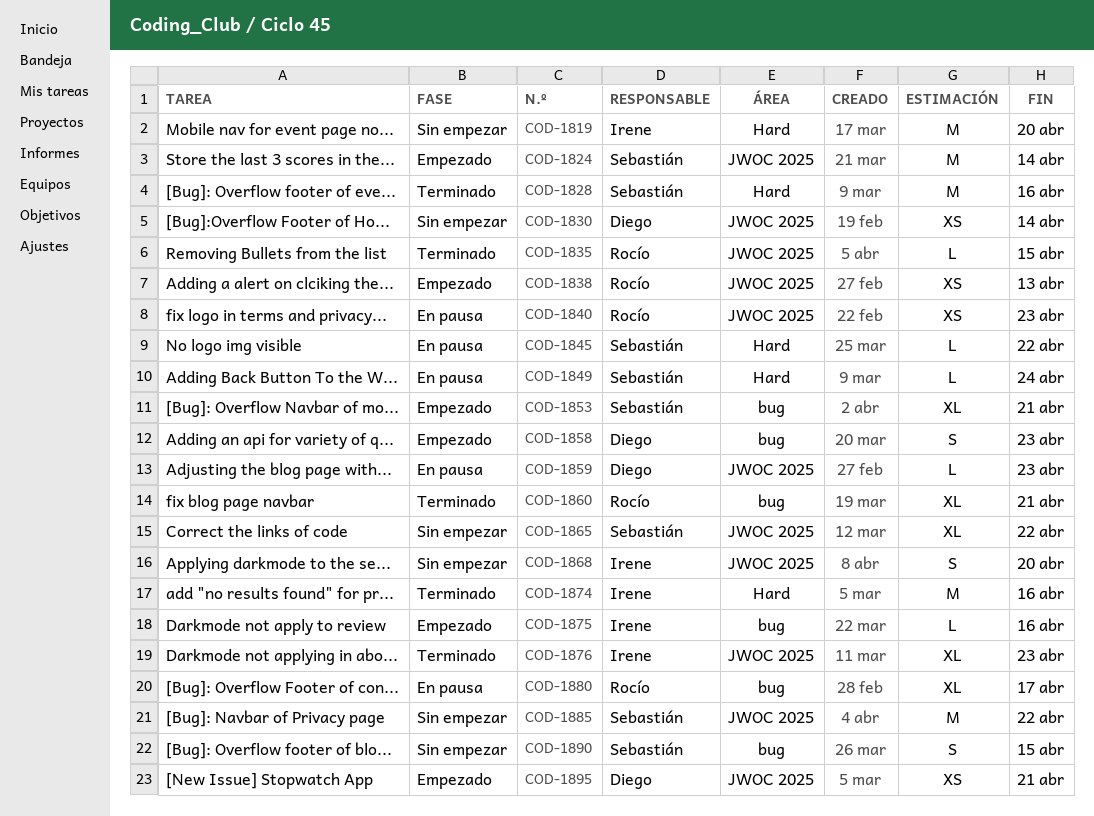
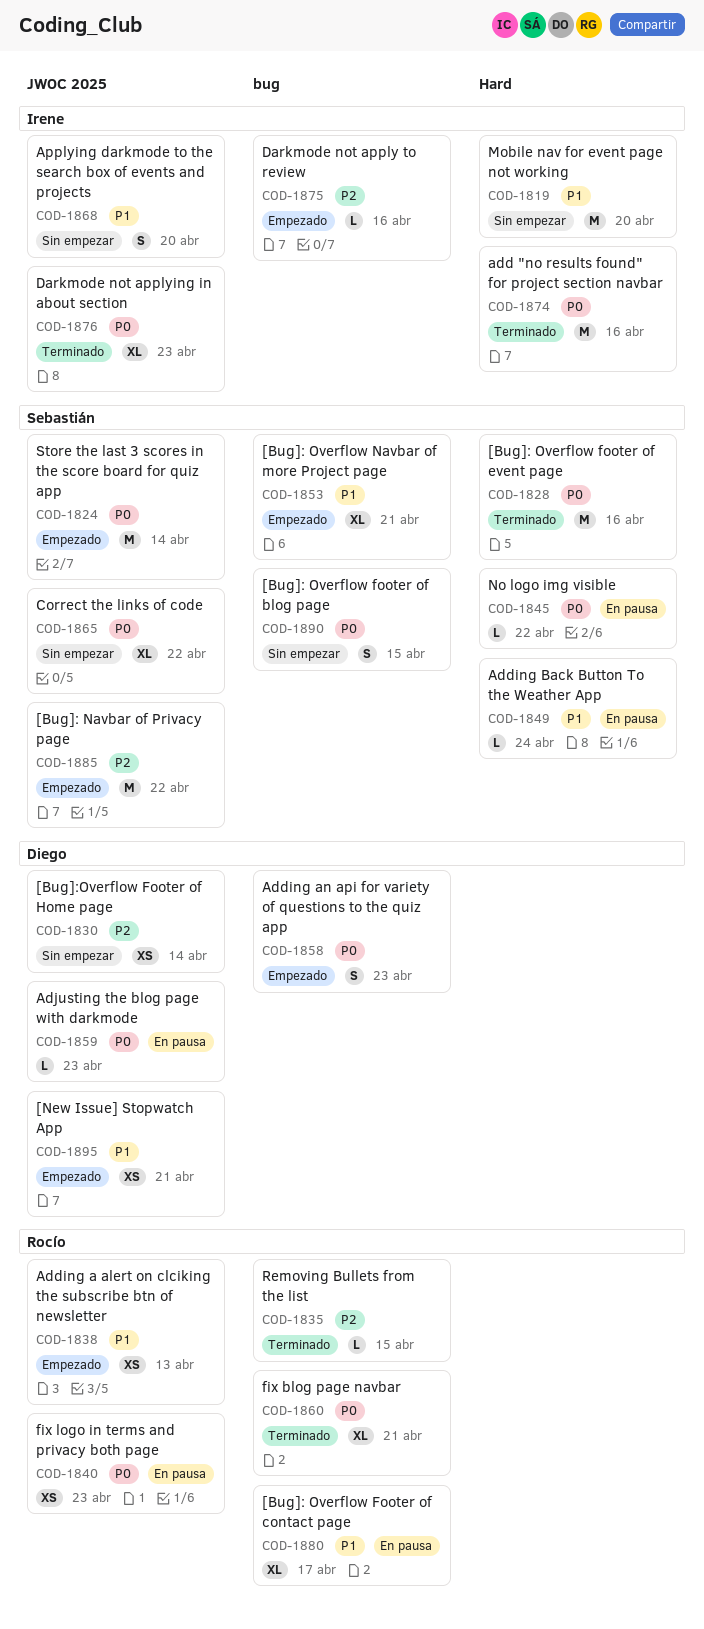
COD-1835, label: JWOC 2025 -> bug
COD-1885, status: Sin empezar -> Empezado

